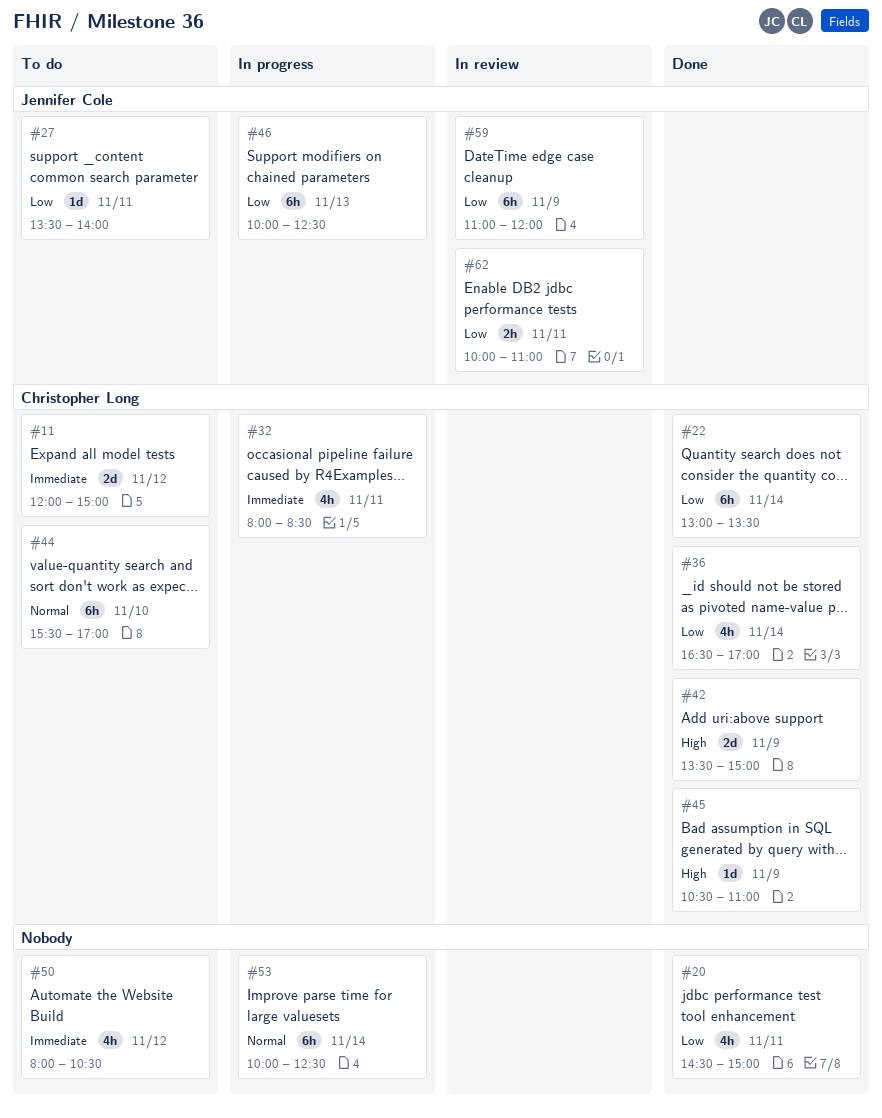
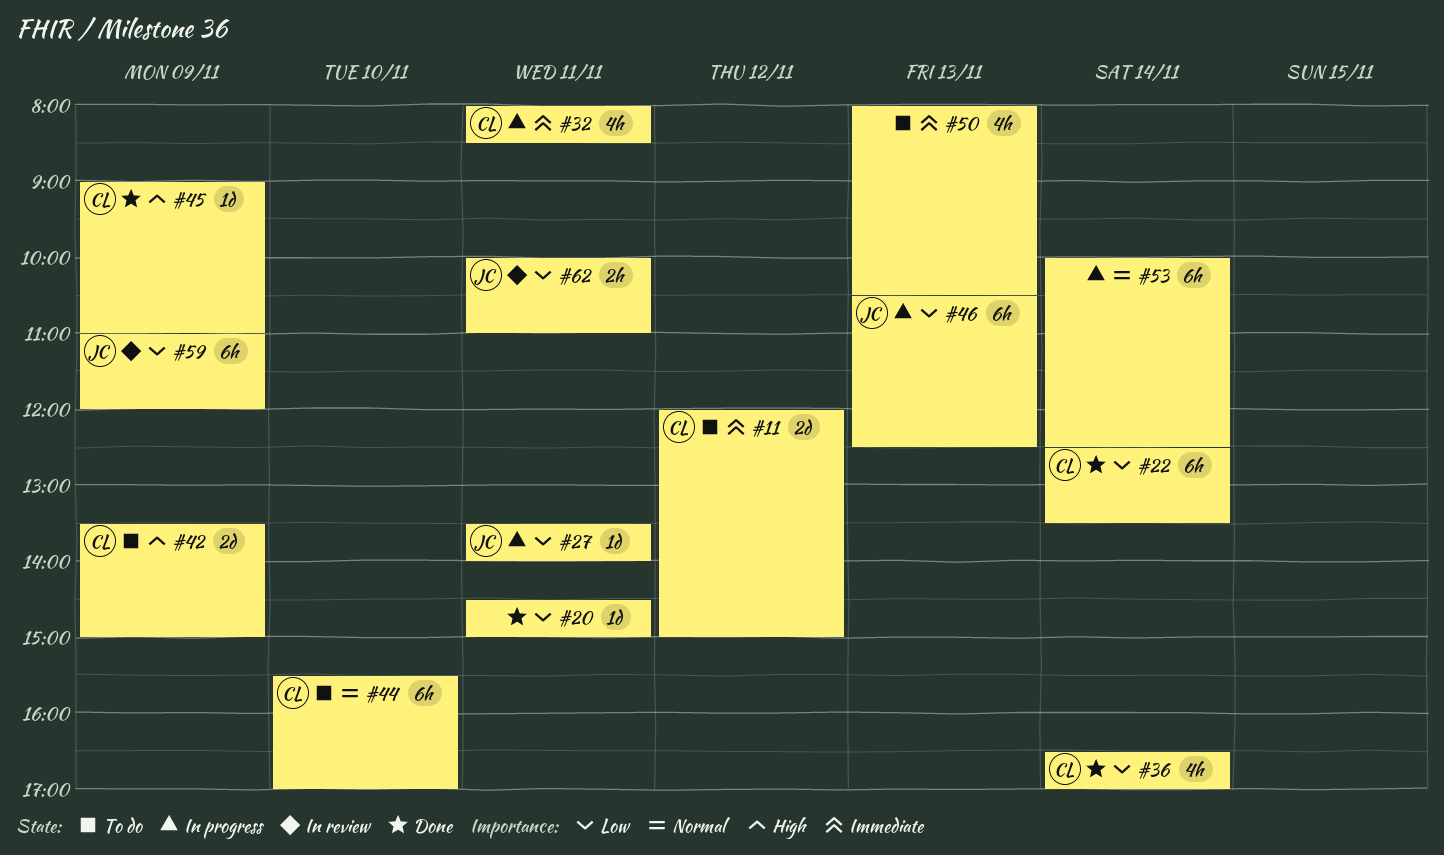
#20, estimate: 4h -> 1d
#22, begins: 13:00 -> 12:30
#27, status: To do -> In progress
#42, status: Done -> To do
#45, begins: 10:30 -> 09:00
#46, begins: 10:00 -> 10:30
#50, day: Nov 12 -> Nov 13

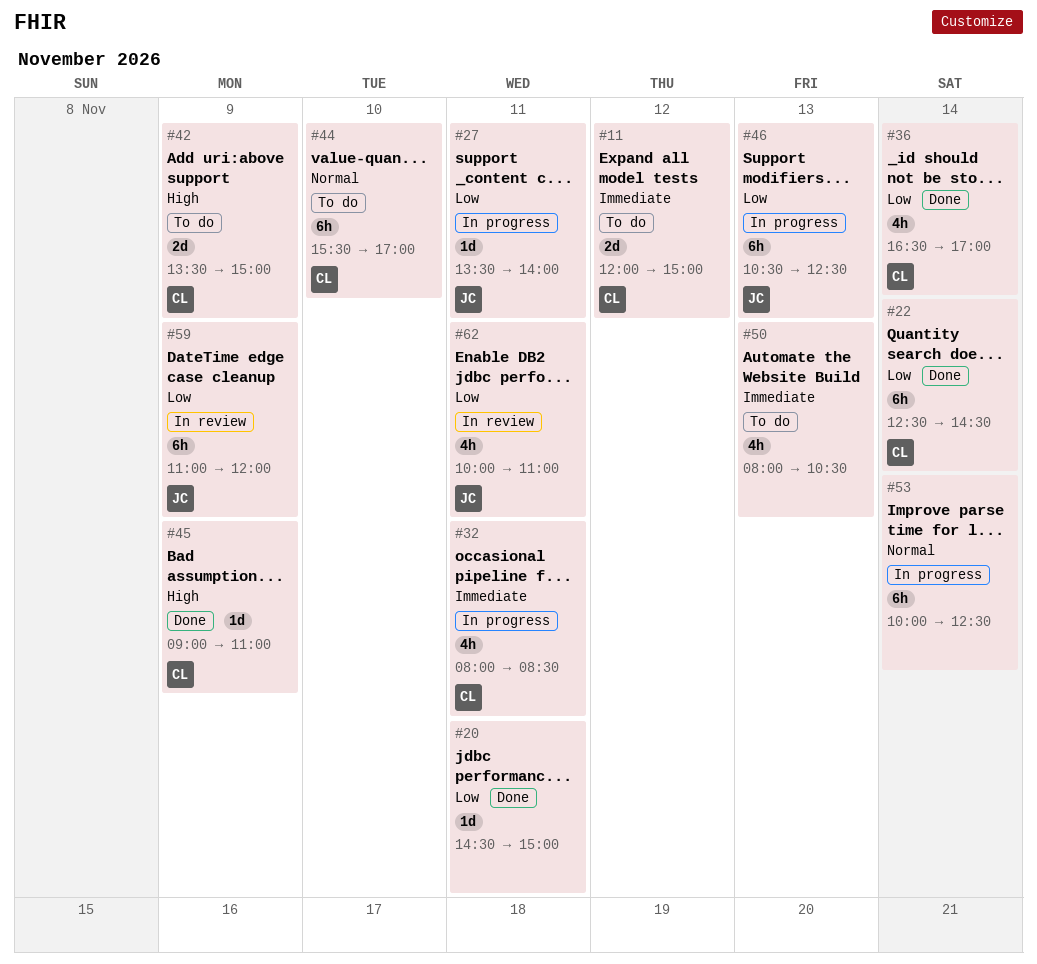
#22, ends: 13:30 -> 14:30
#62, estimate: 2h -> 4h

